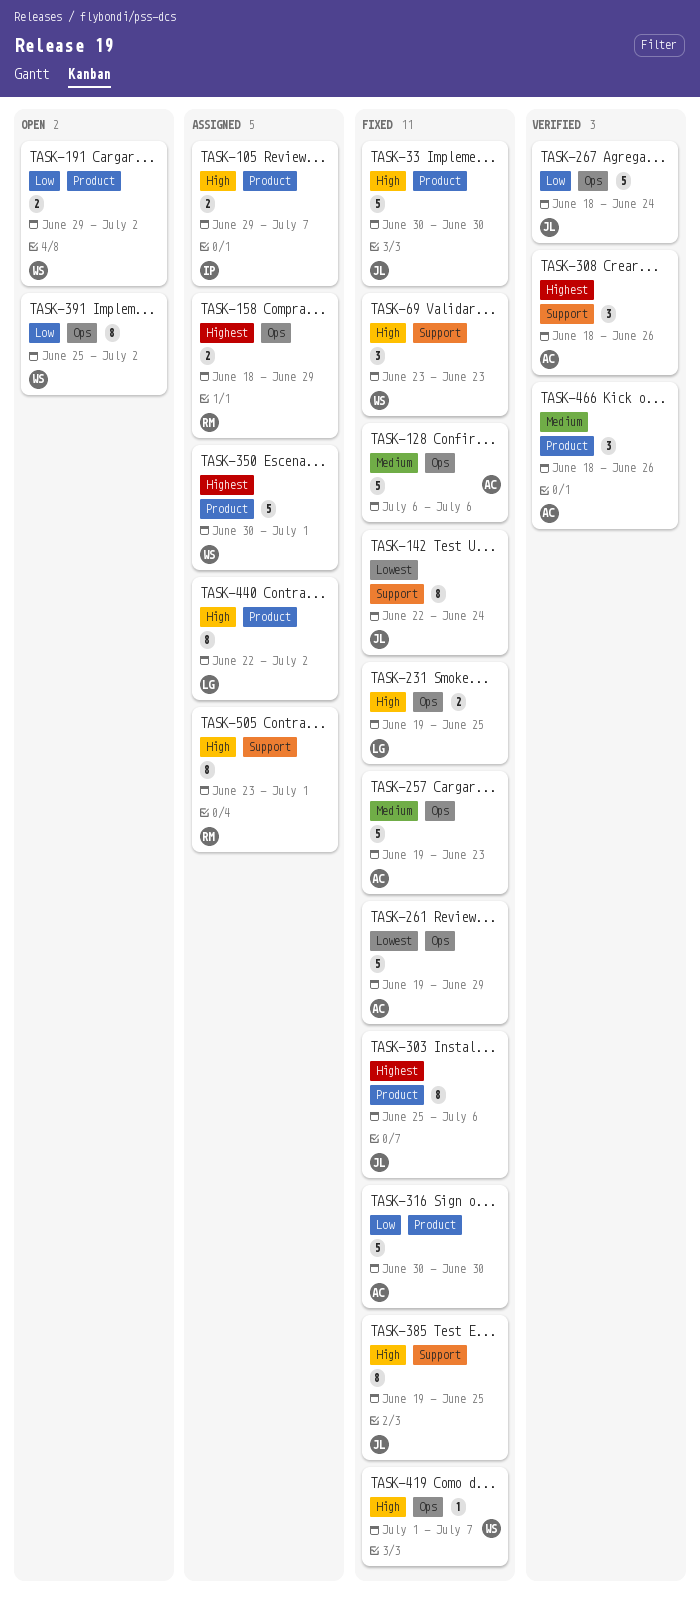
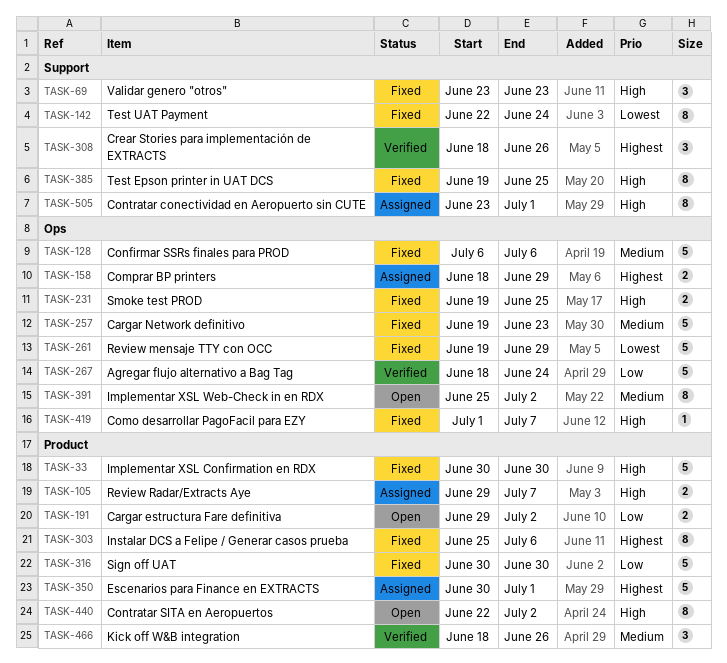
TASK-391, priority: Low -> Medium
TASK-440, status: Assigned -> Open

